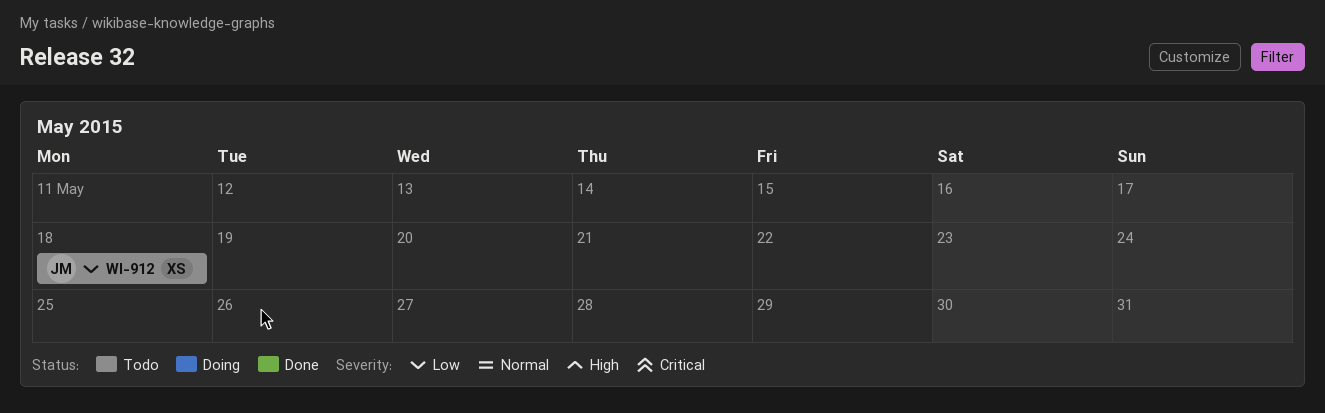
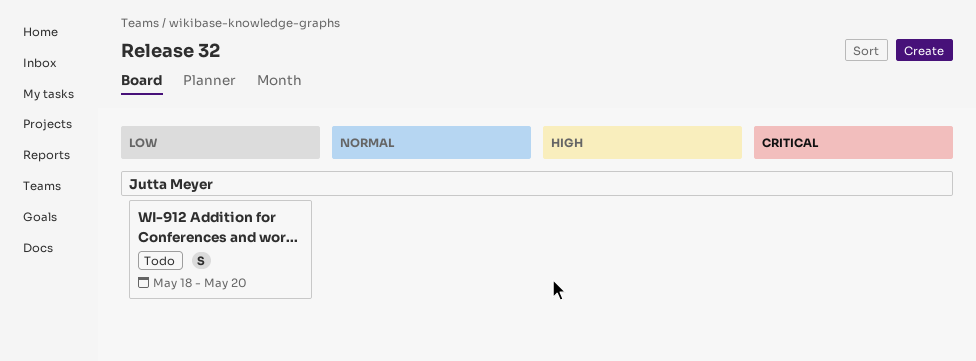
WI-912, estimate: XS -> S
WI-912, due: May 18 -> May 20

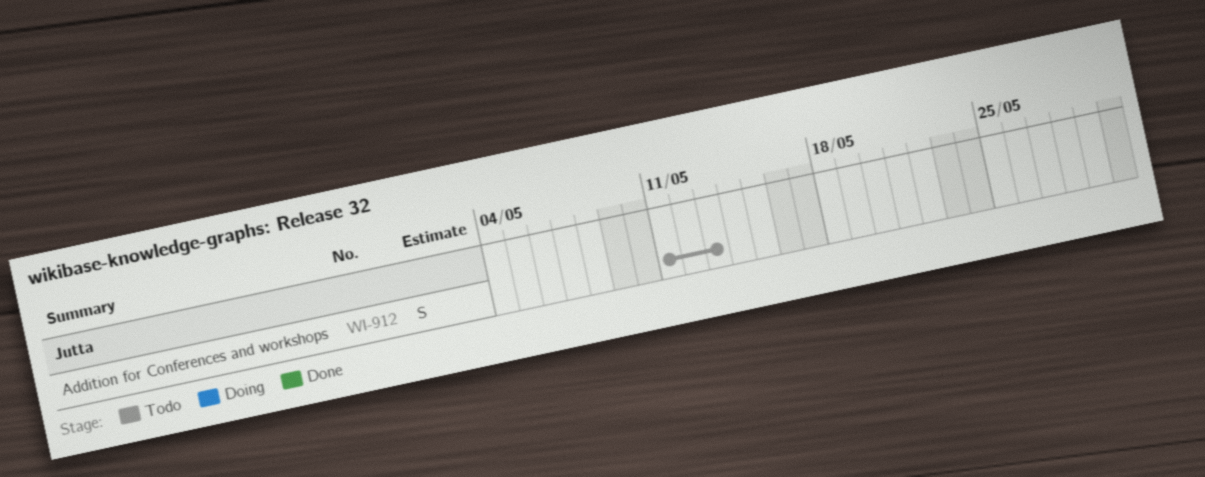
WI-912, start: May 18 -> May 11
WI-912, due: May 20 -> May 13

